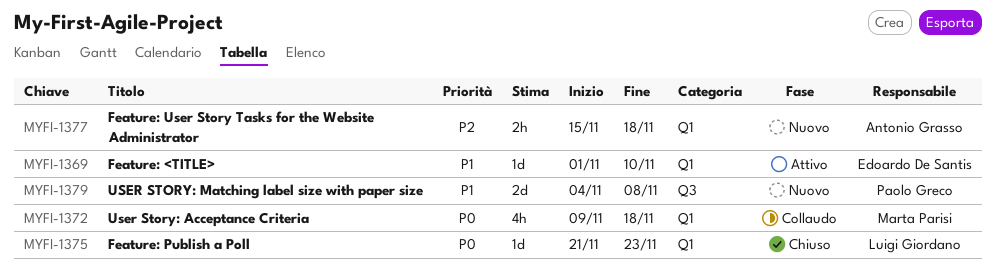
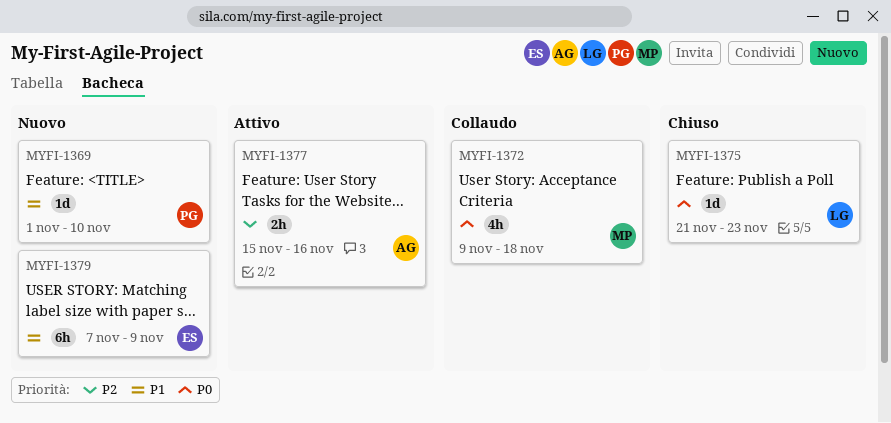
MYFI-1369, status: Attivo -> Nuovo
MYFI-1369, owner: Edoardo De Santis -> Paolo Greco
MYFI-1377, status: Nuovo -> Attivo
MYFI-1377, due: Nov 18 -> Nov 16
MYFI-1379, owner: Paolo Greco -> Edoardo De Santis
MYFI-1379, estimate: 2d -> 6h
MYFI-1379, start: Nov 4 -> Nov 7
MYFI-1379, due: Nov 8 -> Nov 9

